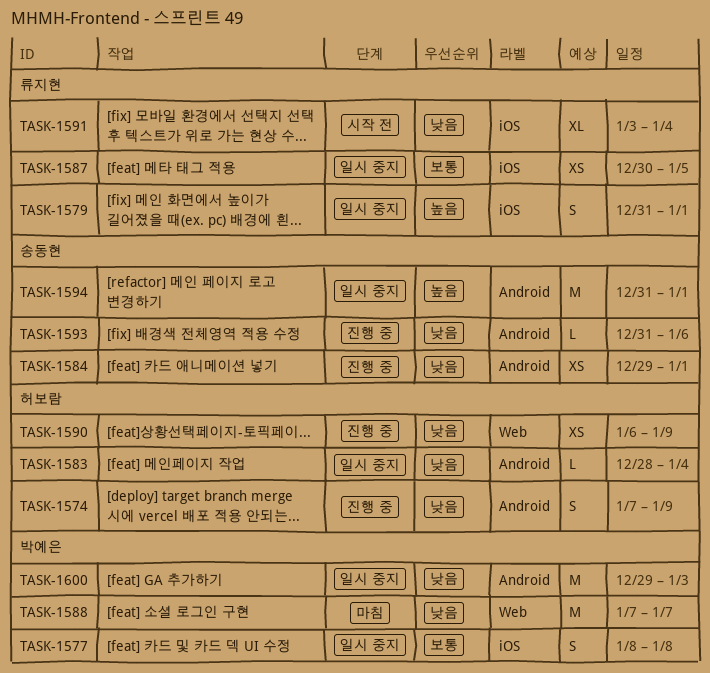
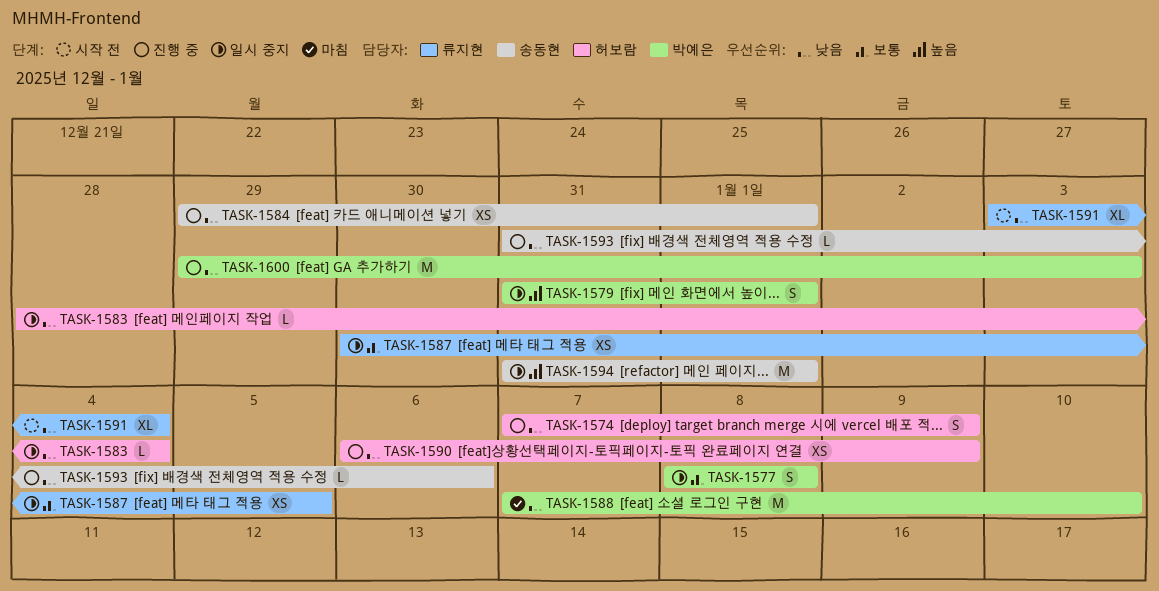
TASK-1579, owner: 류지현 -> 박예은
TASK-1588, due: Jan 7 -> Jan 10
TASK-1600, status: 일시 중지 -> 진행 중

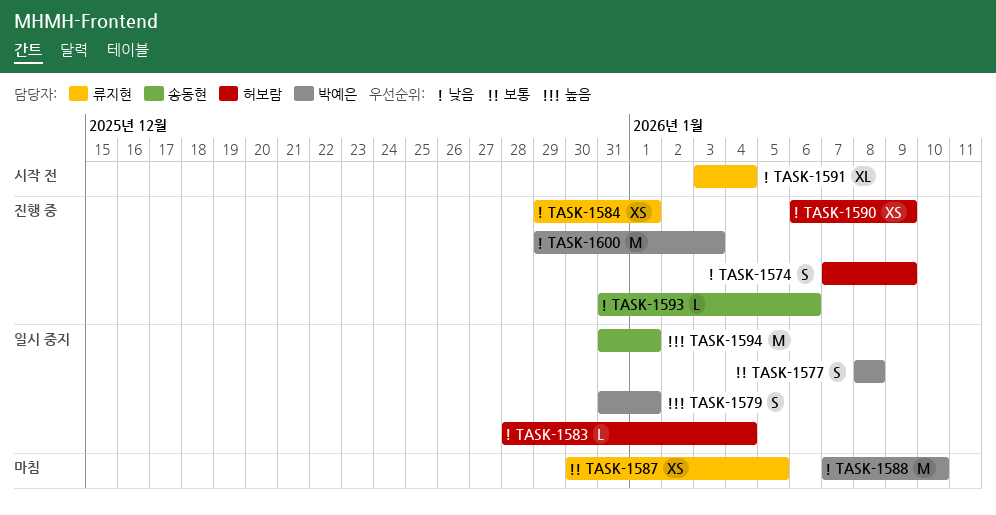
TASK-1584, owner: 송동현 -> 류지현
TASK-1587, status: 일시 중지 -> 마침

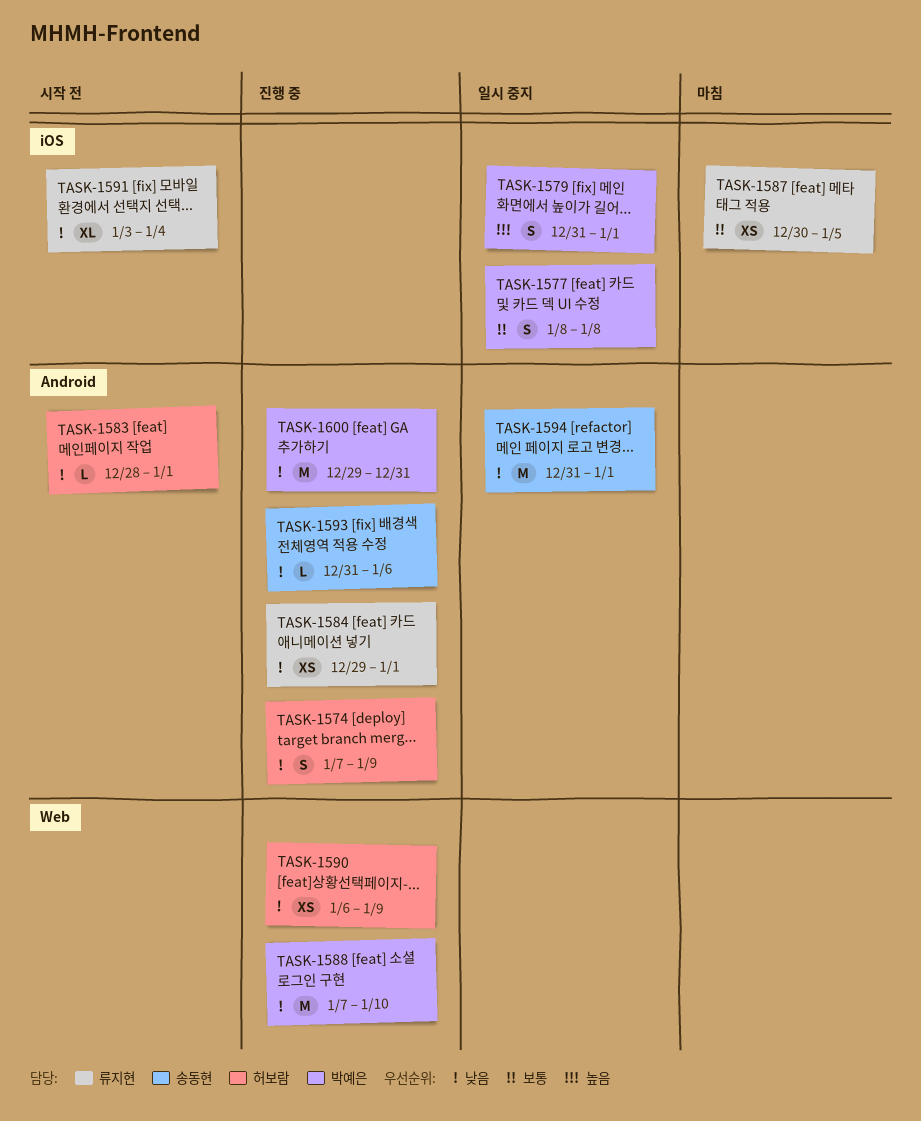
TASK-1583, status: 일시 중지 -> 시작 전
TASK-1583, due: Jan 4 -> Jan 1
TASK-1588, status: 마침 -> 진행 중
TASK-1594, priority: 높음 -> 낮음
TASK-1600, due: Jan 3 -> Dec 31

